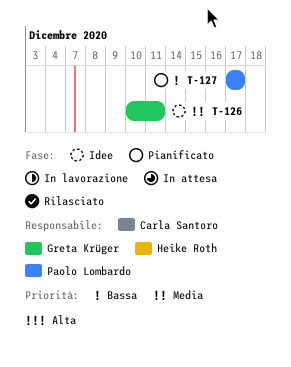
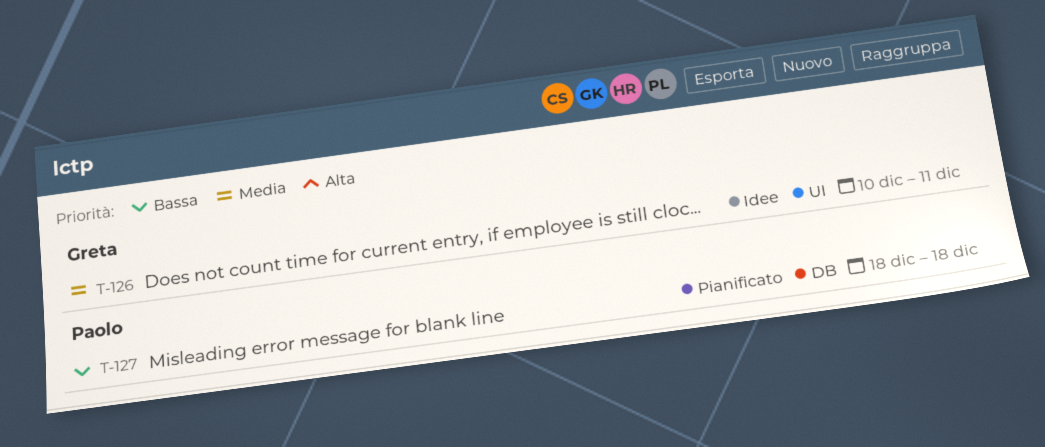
T-127, start: Dec 17 -> Dec 18
T-127, due: Dec 17 -> Dec 18

